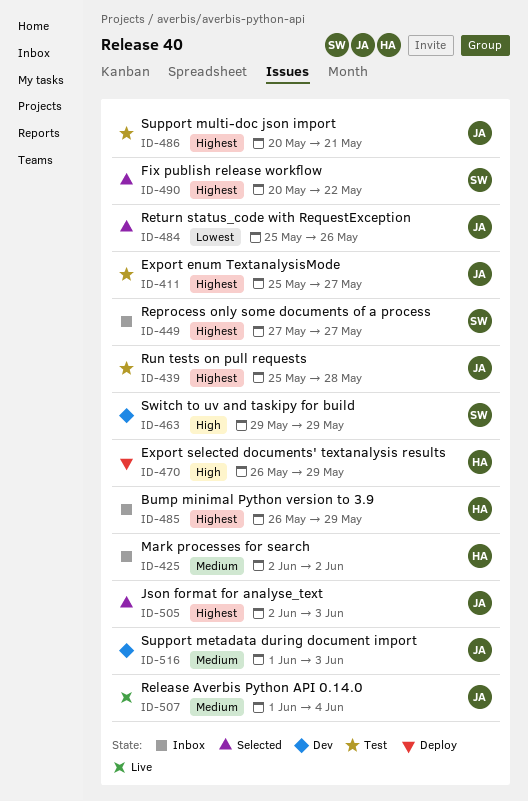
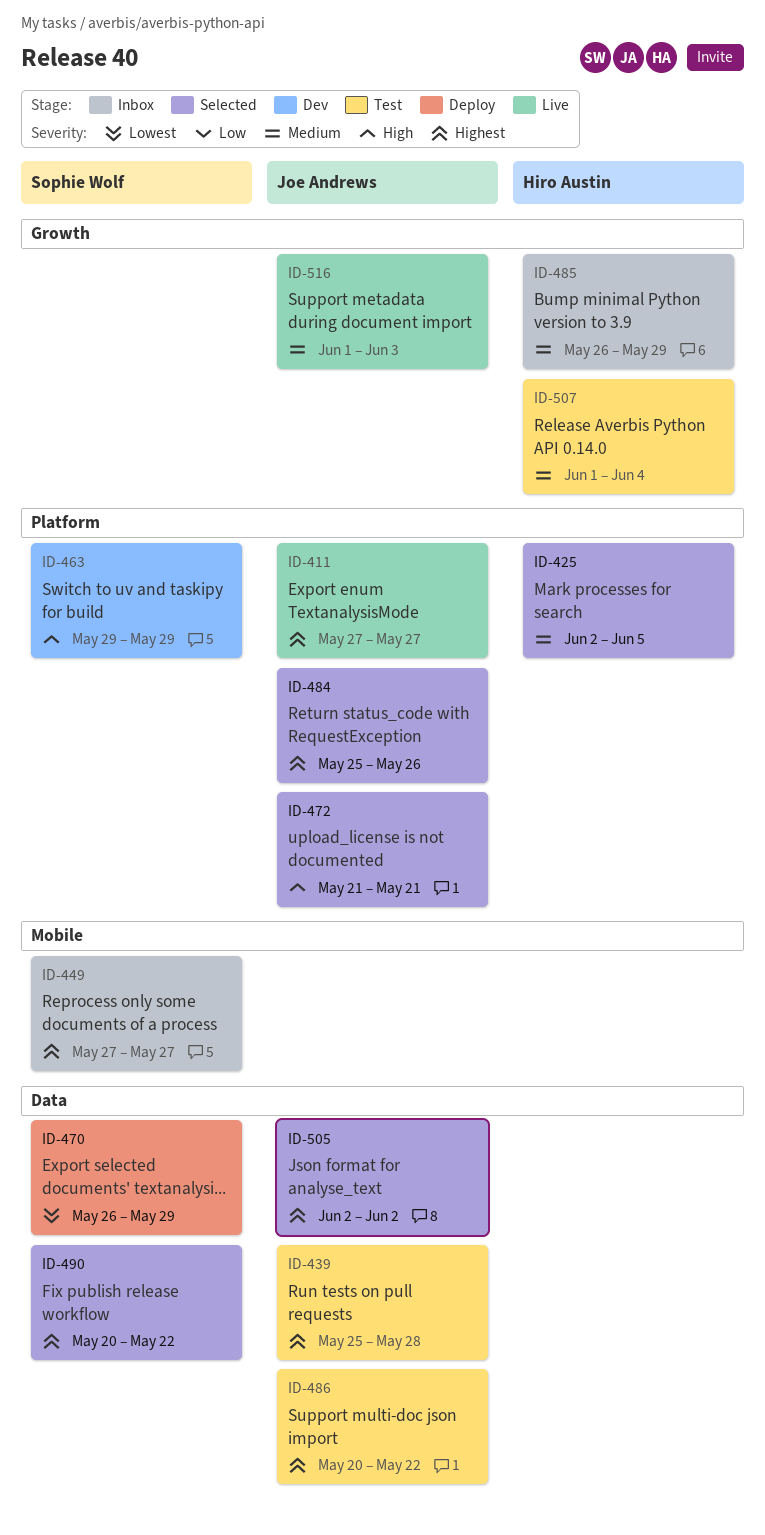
ID-411, status: Test -> Live
ID-411, start: May 25 -> May 27
ID-425, status: Inbox -> Selected
ID-425, due: Jun 2 -> Jun 5
ID-470, owner: Hiro Austin -> Sophie Wolf
ID-470, priority: High -> Lowest
ID-472: none -> present
ID-484, priority: Lowest -> Highest
ID-485, priority: Highest -> Medium
ID-486, due: May 21 -> May 22
ID-505, due: Jun 3 -> Jun 2
ID-507, status: Live -> Test
ID-507, owner: Joe Andrews -> Hiro Austin
ID-516, status: Dev -> Live

